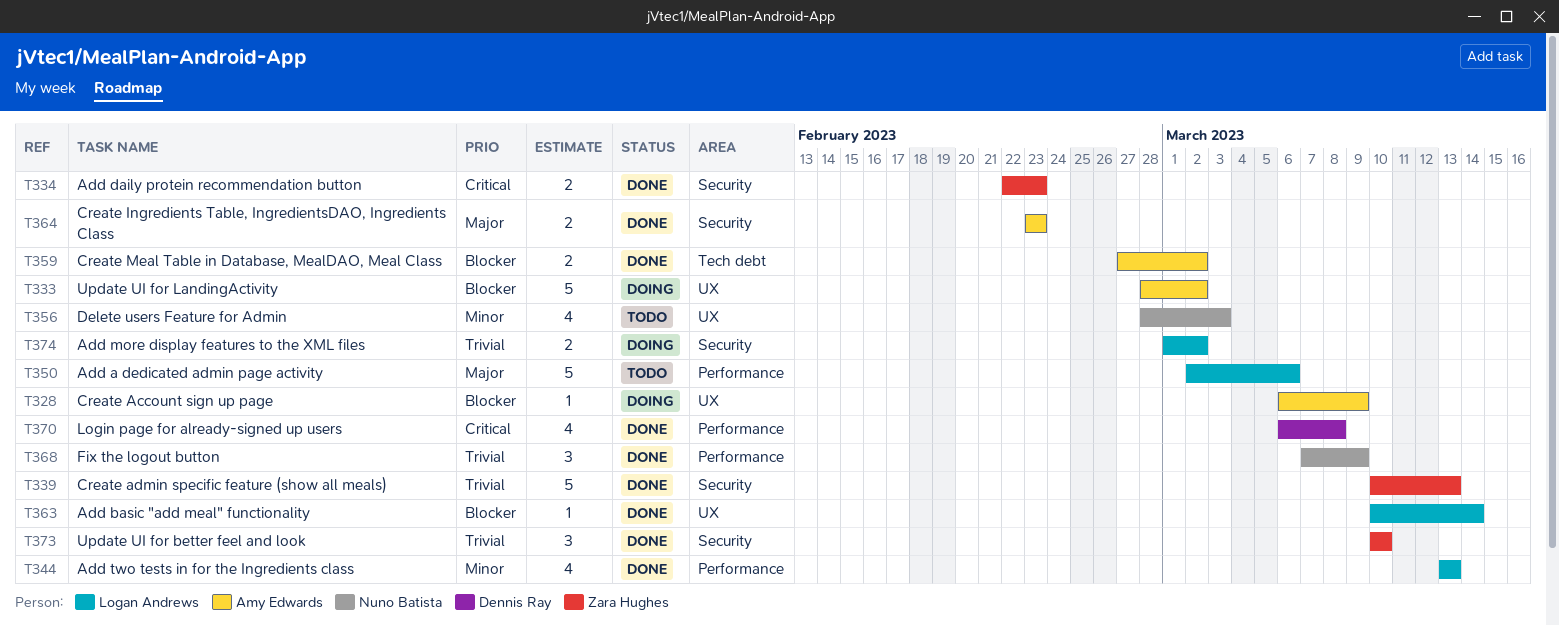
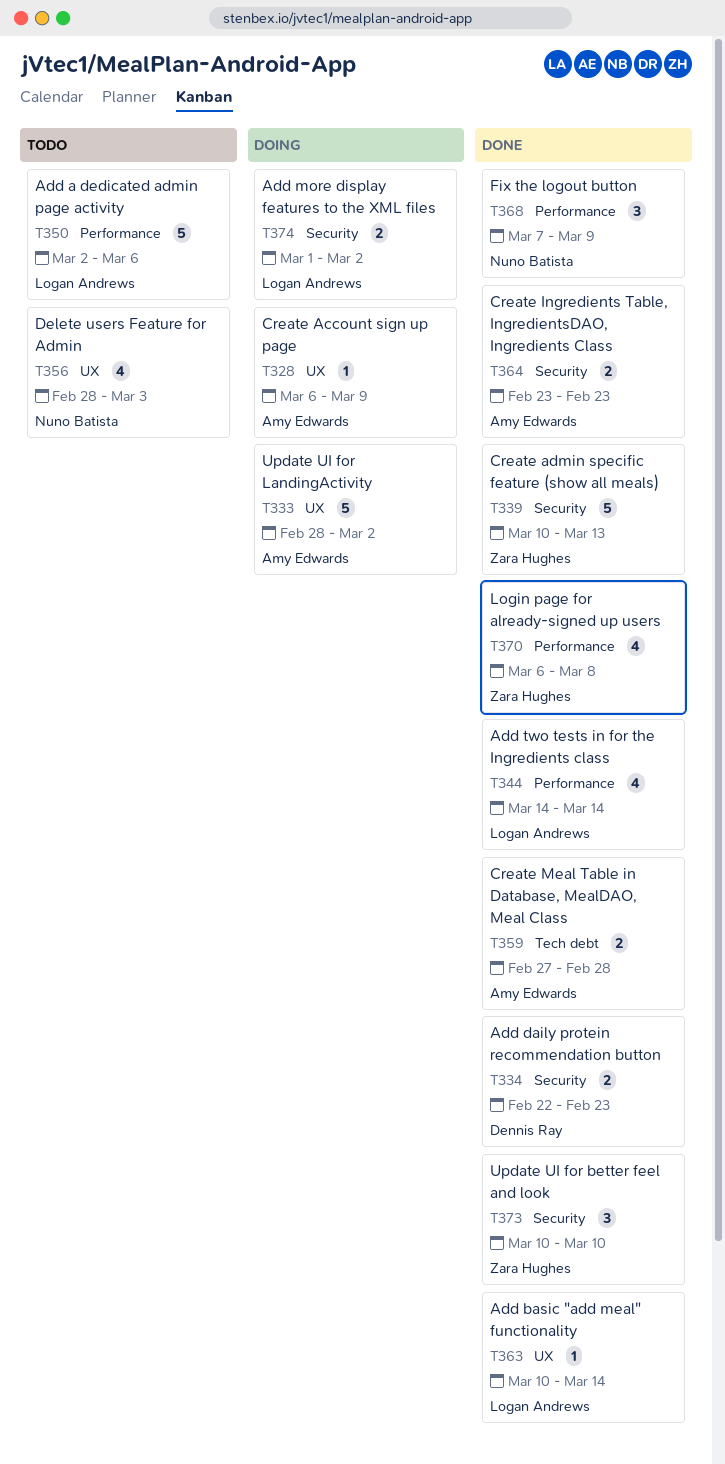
T334, owner: Zara Hughes -> Dennis Ray
T344, start: Mar 13 -> Mar 14
T344, due: Mar 13 -> Mar 14
T359, due: Mar 2 -> Feb 28
T370, owner: Dennis Ray -> Zara Hughes

